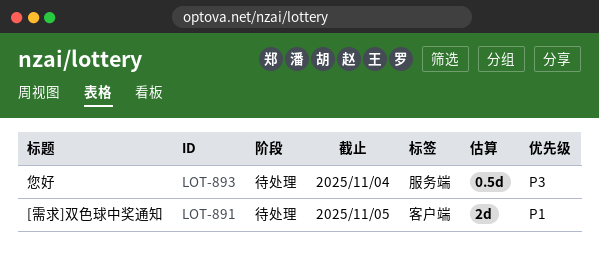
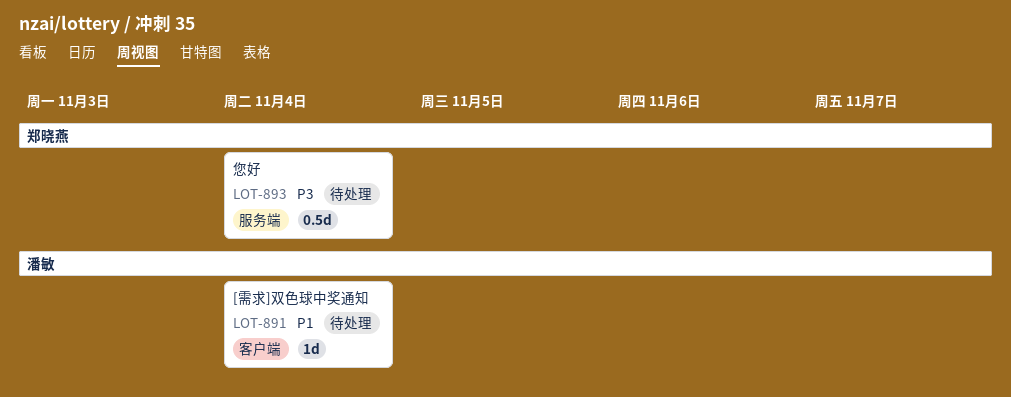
LOT-891, estimate: 2d -> 1d
LOT-891, due: Nov 5 -> Nov 4

